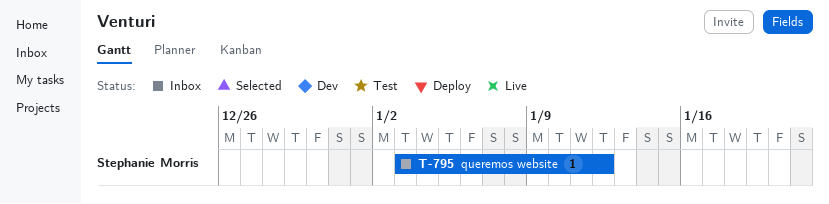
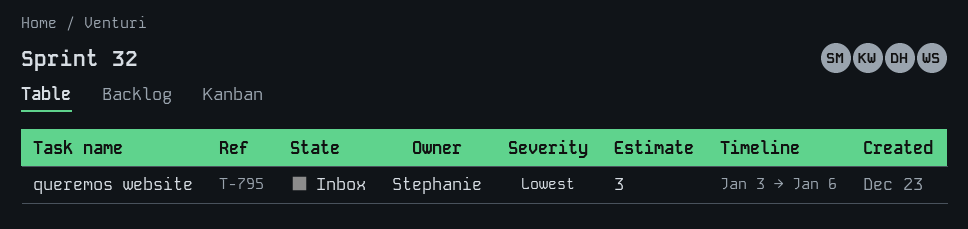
T-795, estimate: 1 -> 3
T-795, due: Jan 12 -> Jan 6

